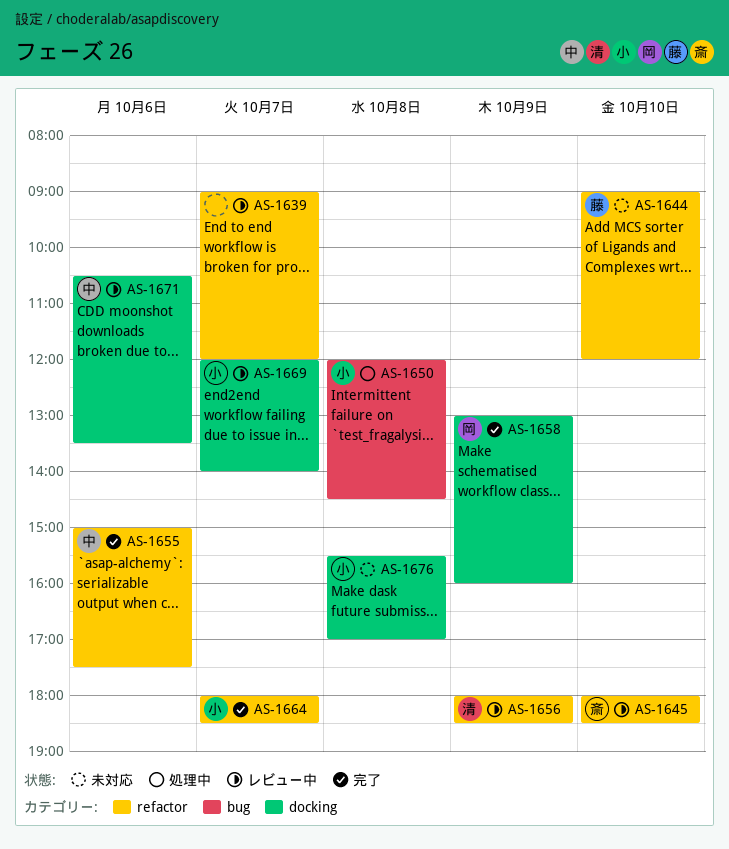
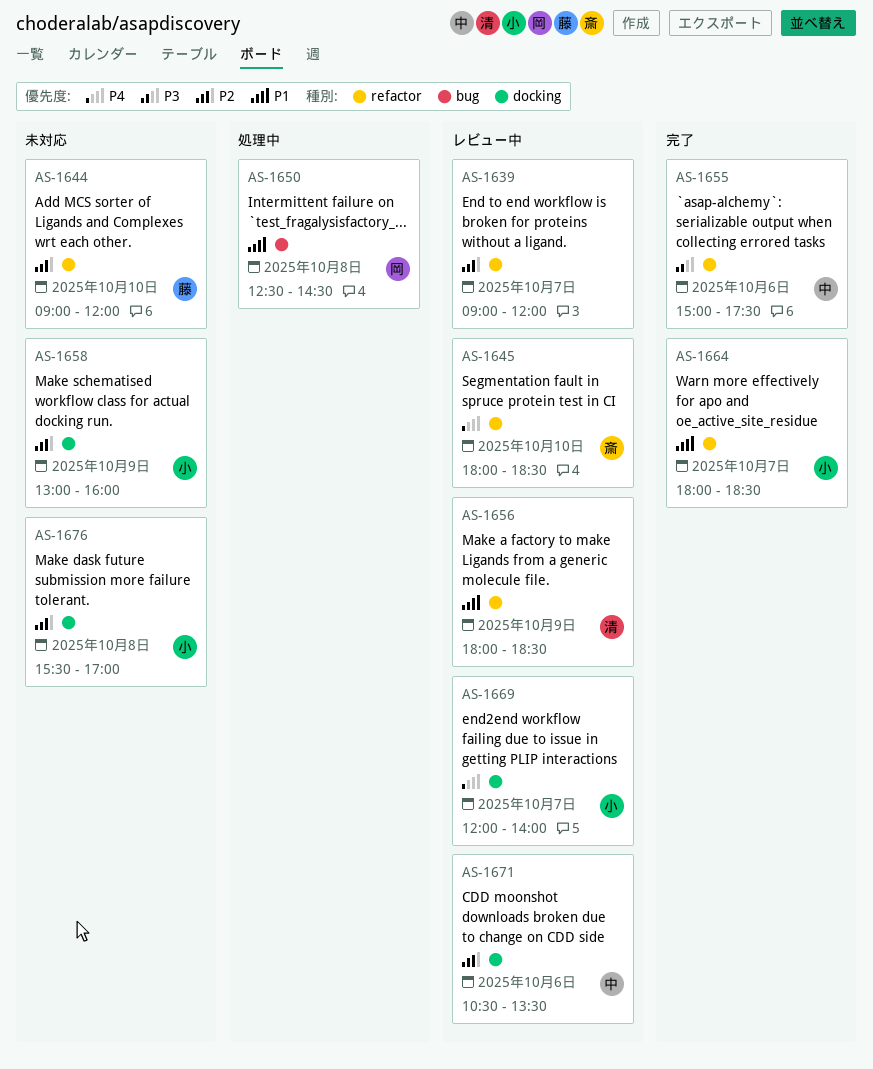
AS-1650, owner: 小 -> 岡
AS-1650, begins: 12:00 -> 12:30
AS-1658, status: 完了 -> 未対応
AS-1658, owner: 岡 -> 小

